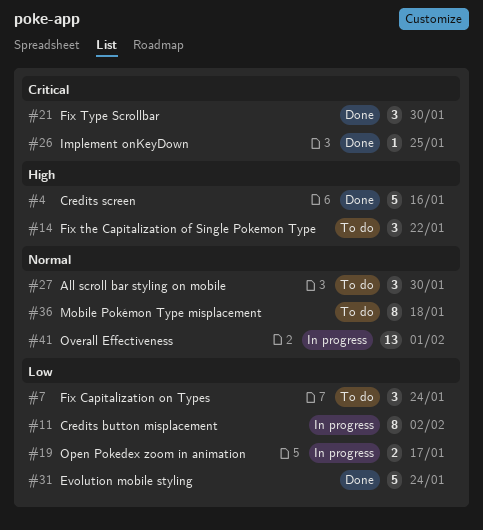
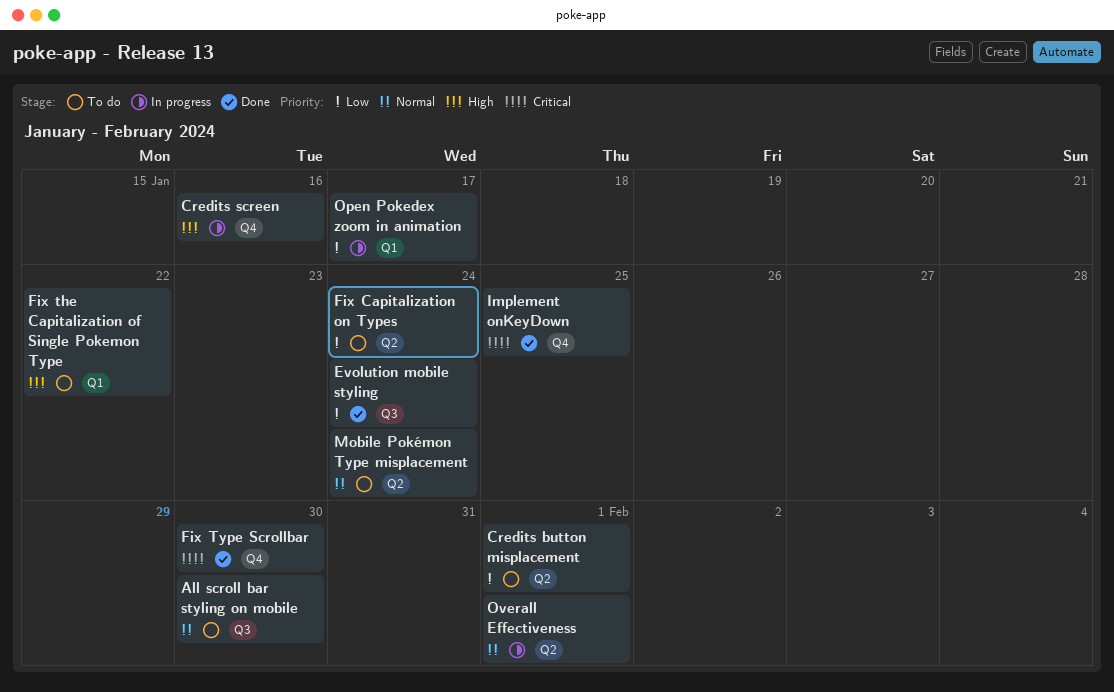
Credits button misplacement, status: In progress -> To do
Credits button misplacement, due: Feb 2 -> Feb 1
Credits screen, status: Done -> In progress
Mobile Pokémon Type misplacement, due: Jan 18 -> Jan 24

